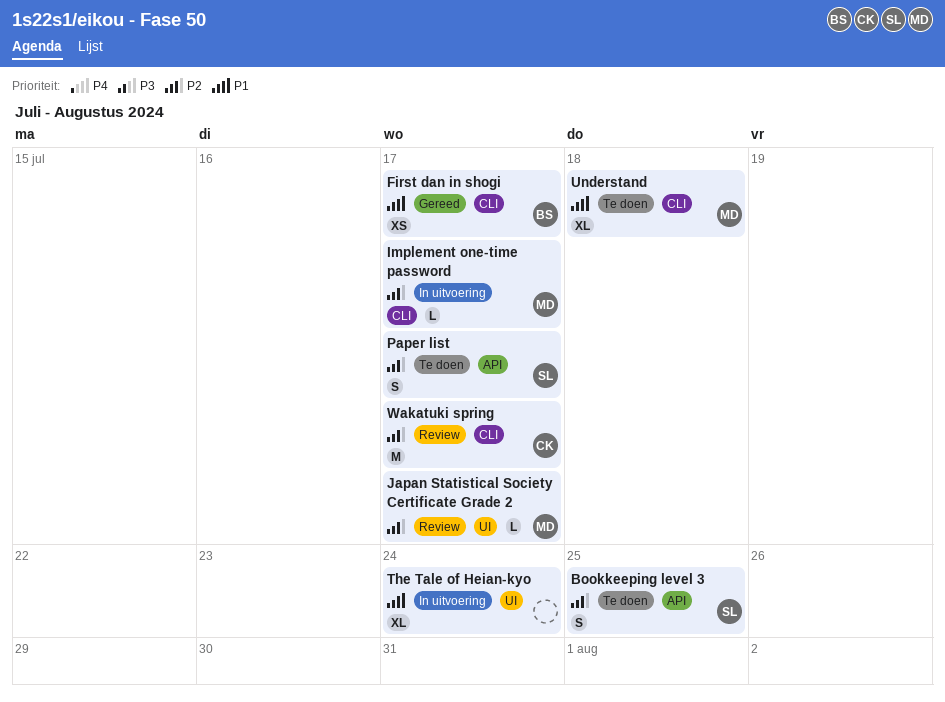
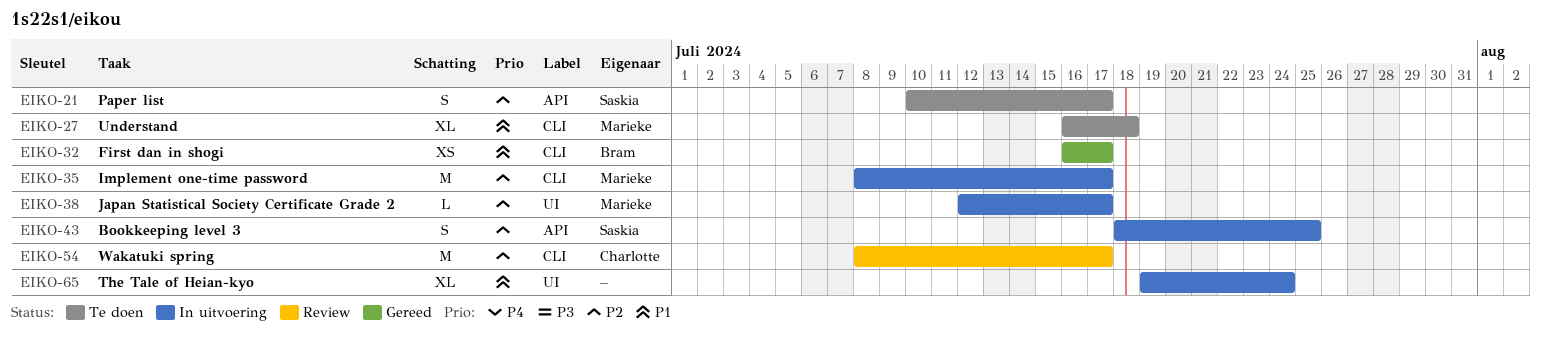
Bookkeeping level 3, status: Te doen -> In uitvoering
Implement one-time password, estimate: L -> M
Japan Statistical Society Certificate Grade 2, status: Review -> In uitvoering

